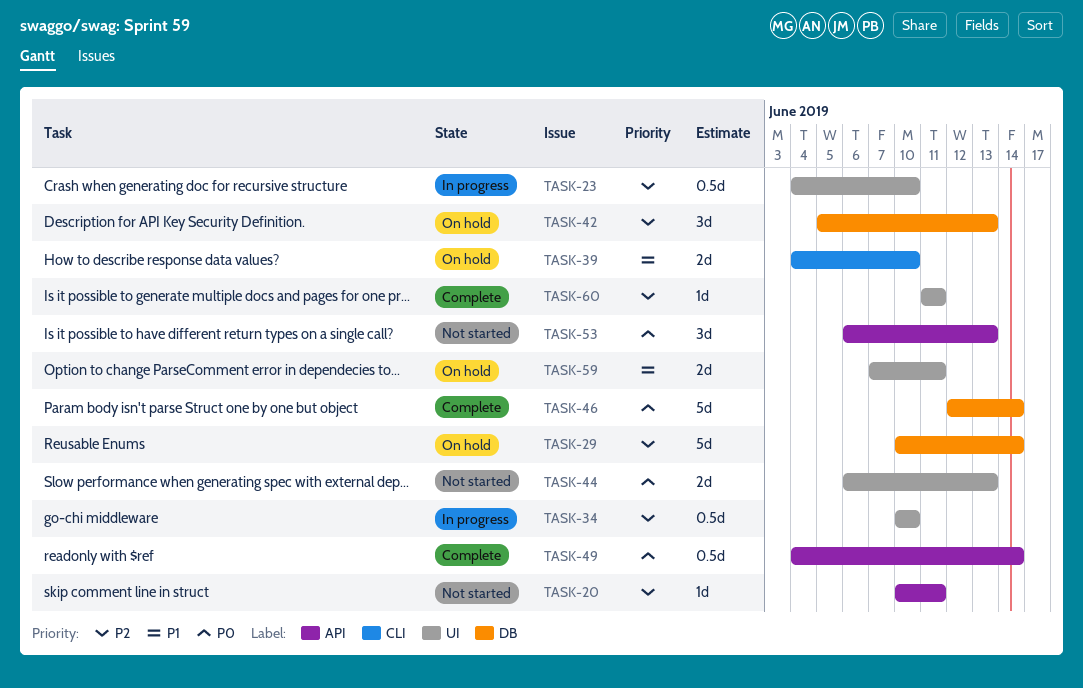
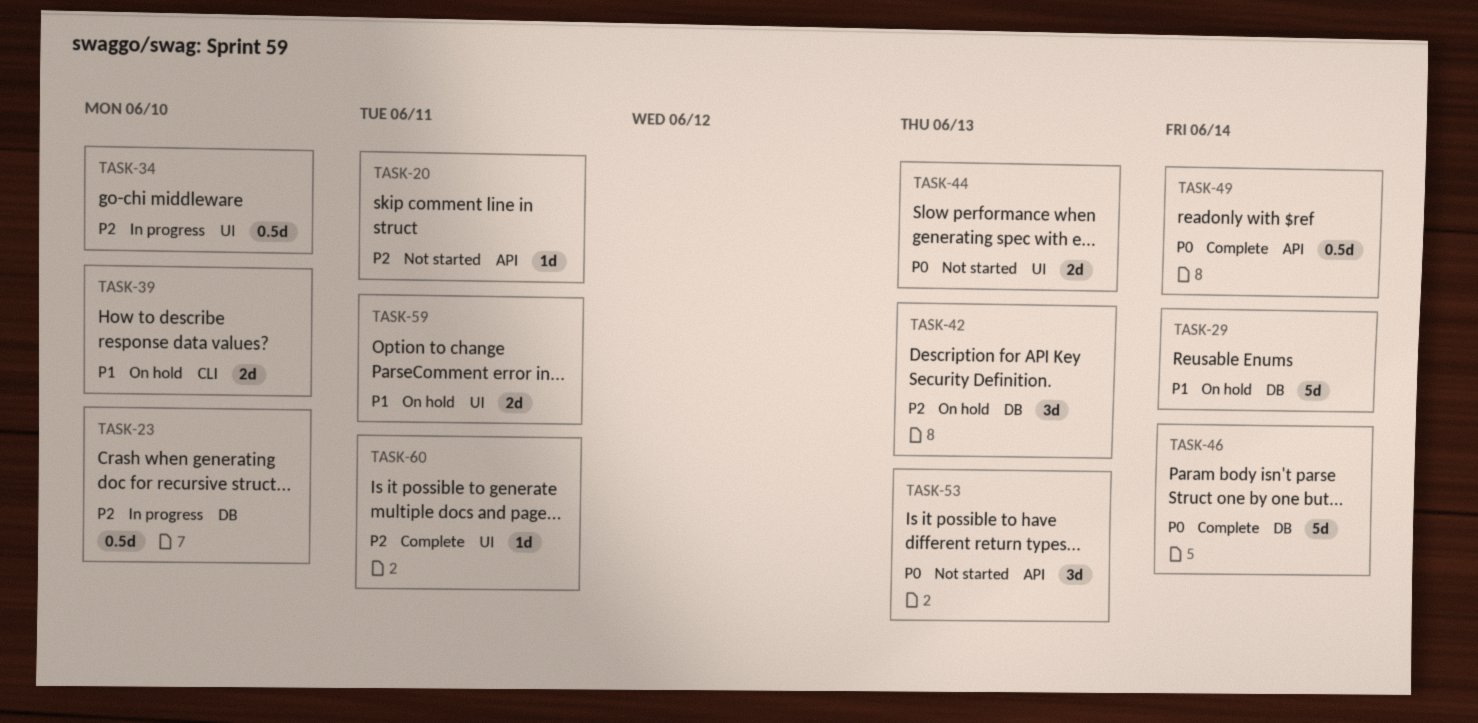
TASK-23, label: UI -> DB
TASK-29, priority: P2 -> P1

